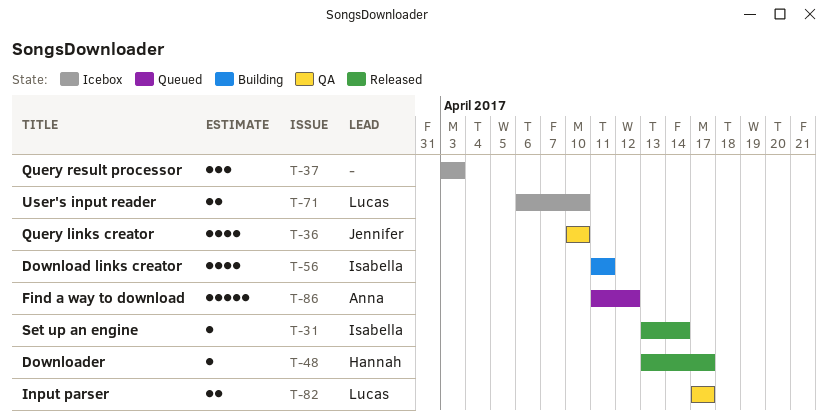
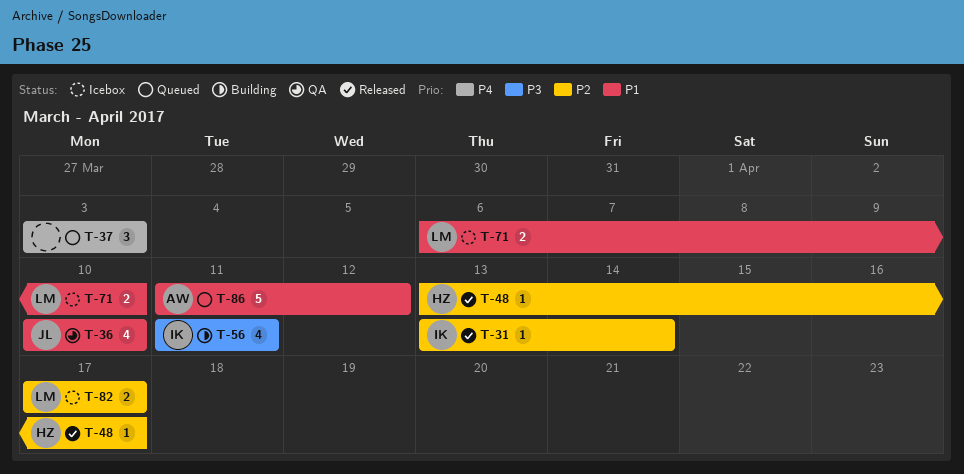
T-37, status: Icebox -> Queued
T-82, status: QA -> Icebox

